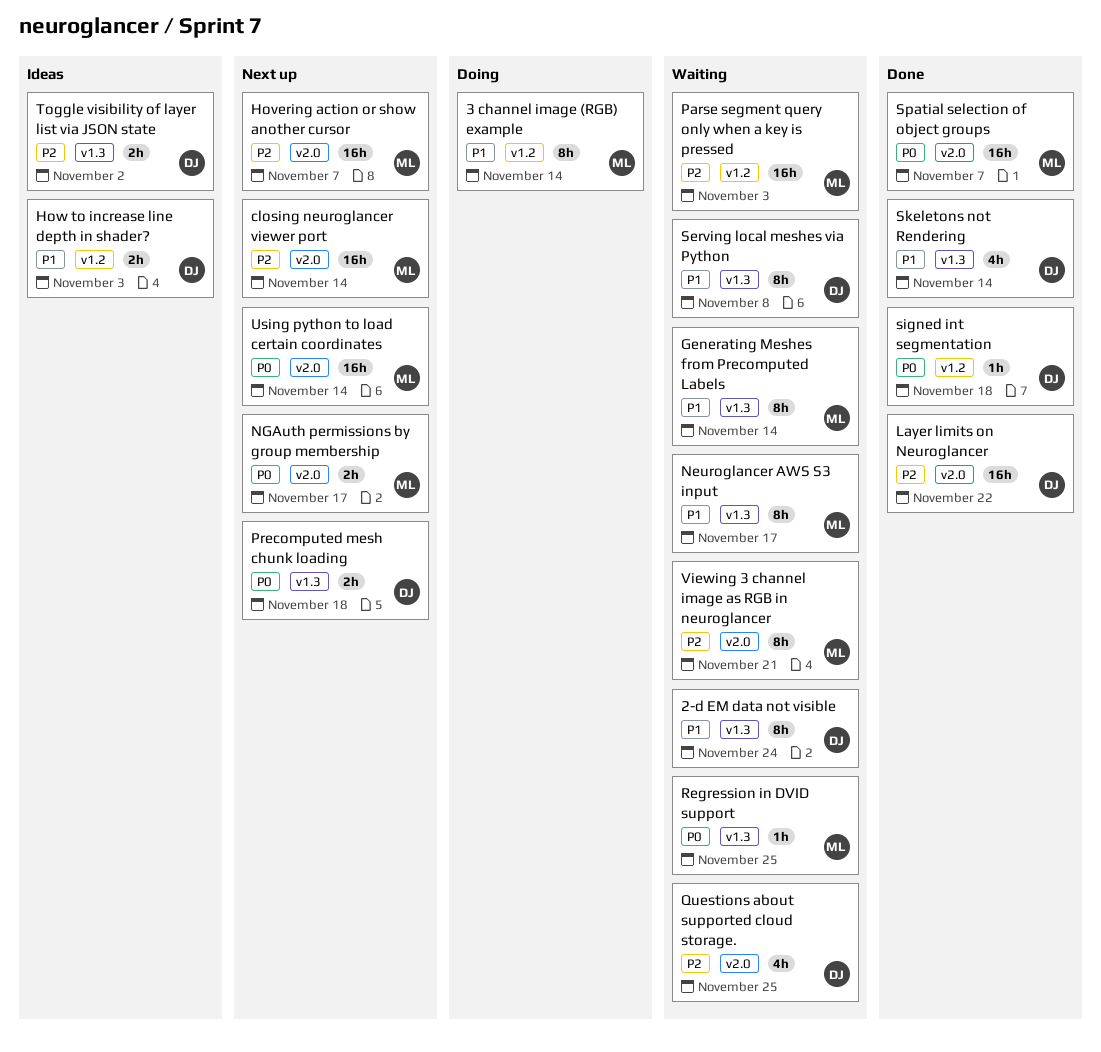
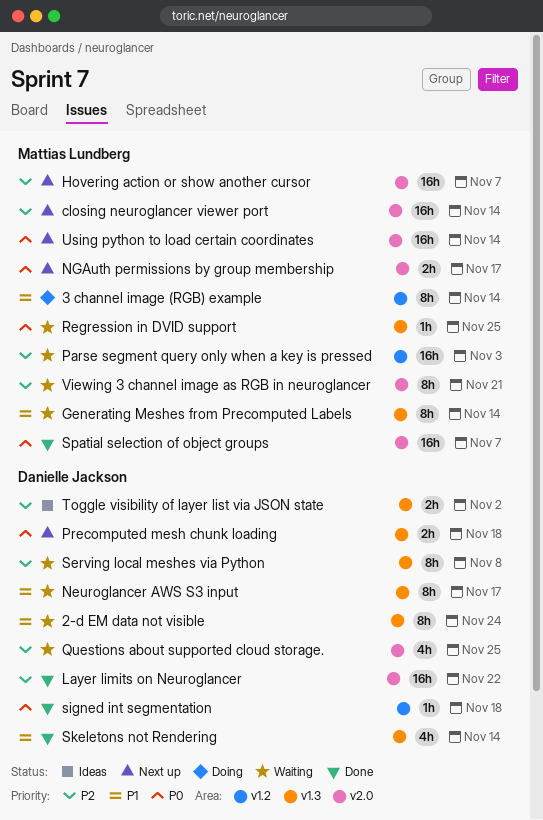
How to increase line depth in shader?: present -> none
Neuroglancer AWS S3 input, owner: Mattias Lundberg -> Danielle Jackson
Serving local meshes via Python, priority: P1 -> P2

